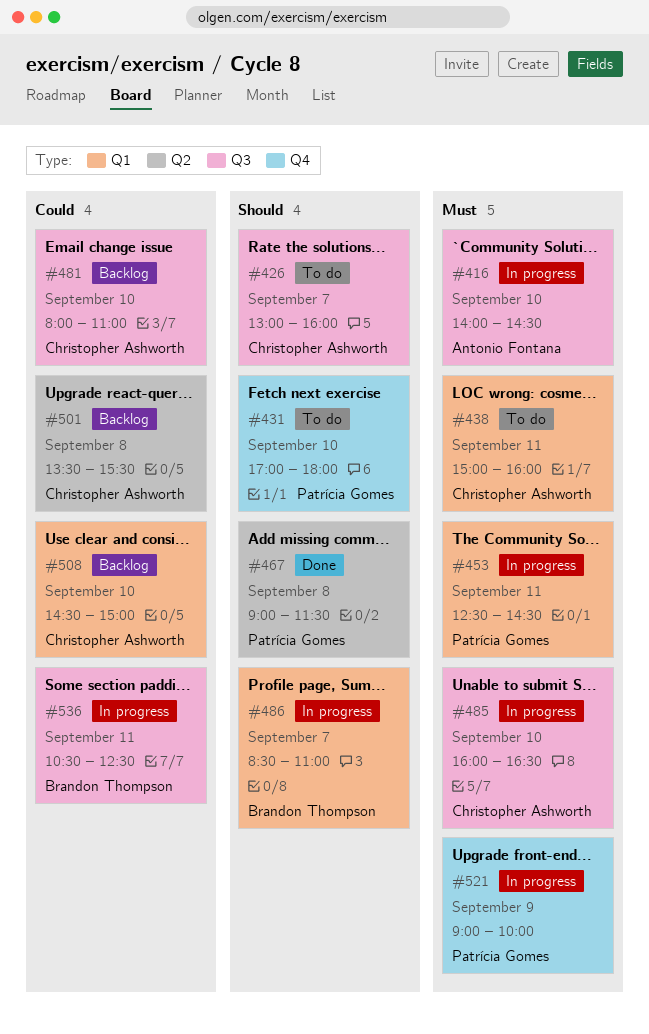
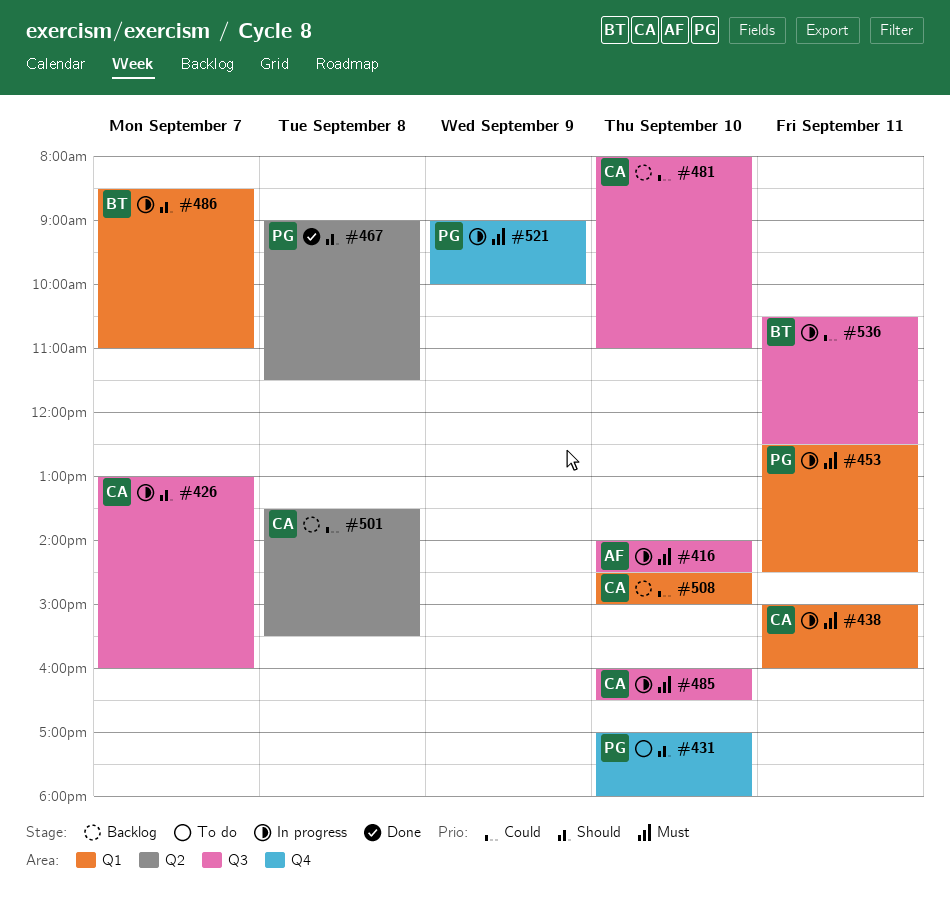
#426, status: To do -> In progress
#438, status: To do -> In progress

